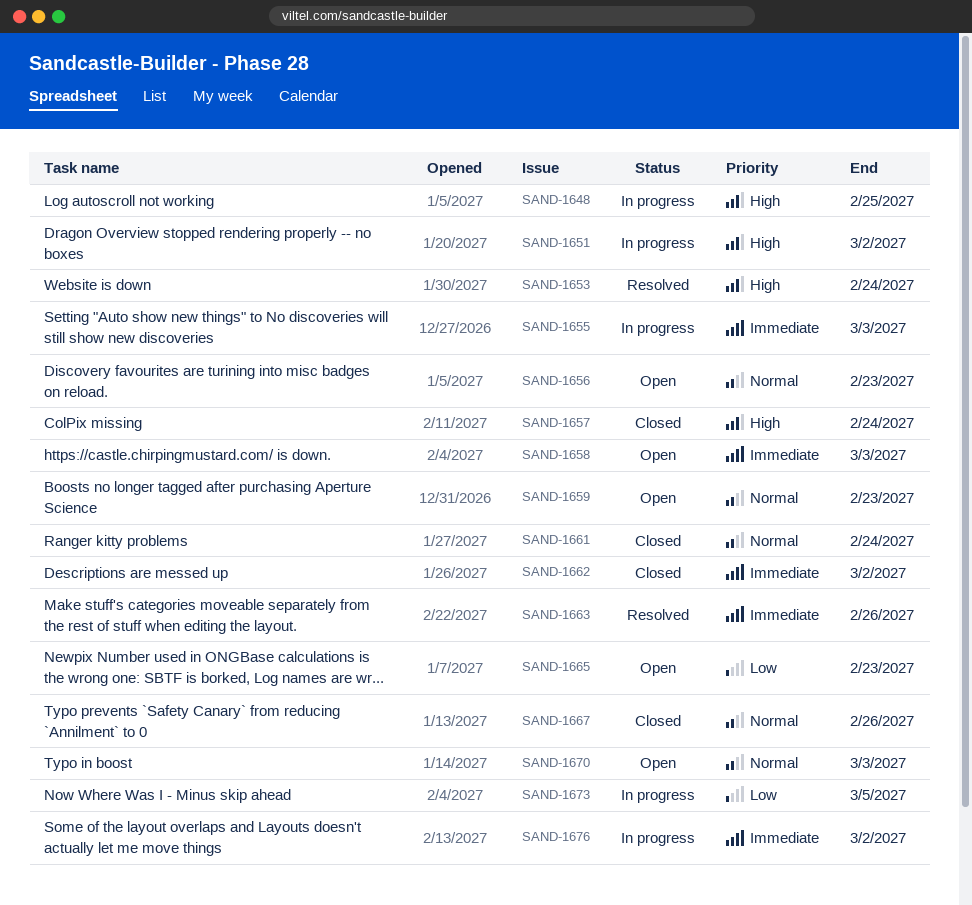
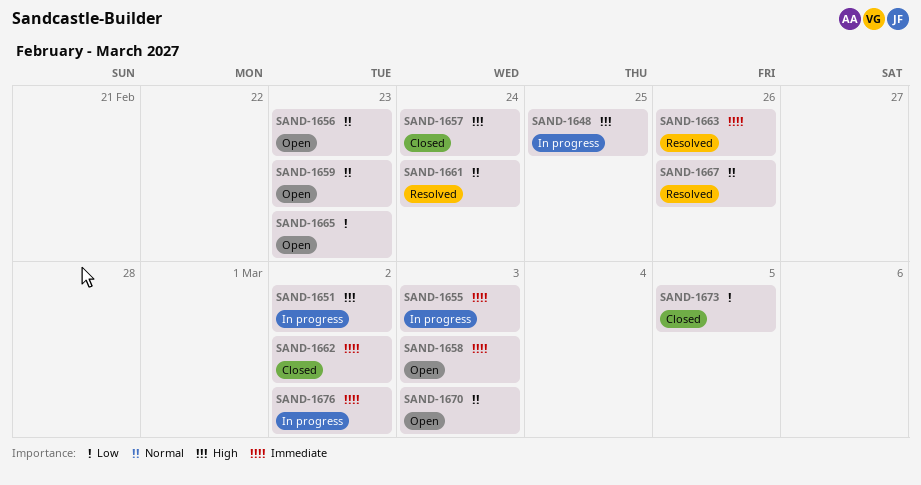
SAND-1653: present -> none
SAND-1661, status: Closed -> Resolved
SAND-1667, status: Closed -> Resolved
SAND-1673, status: In progress -> Closed

